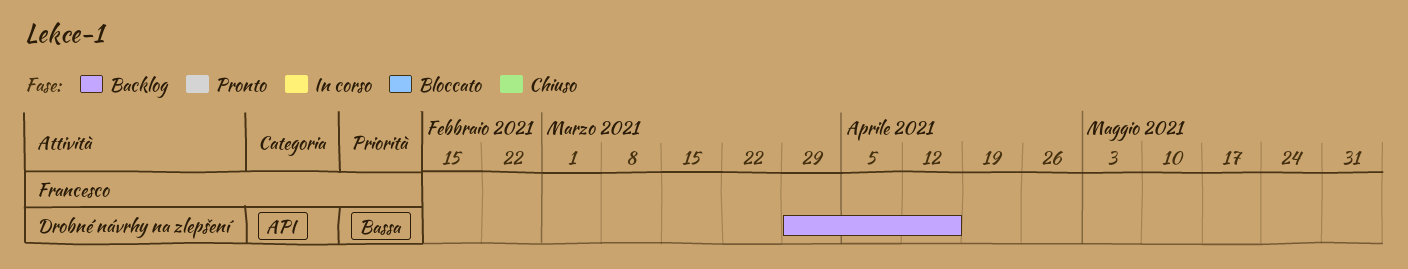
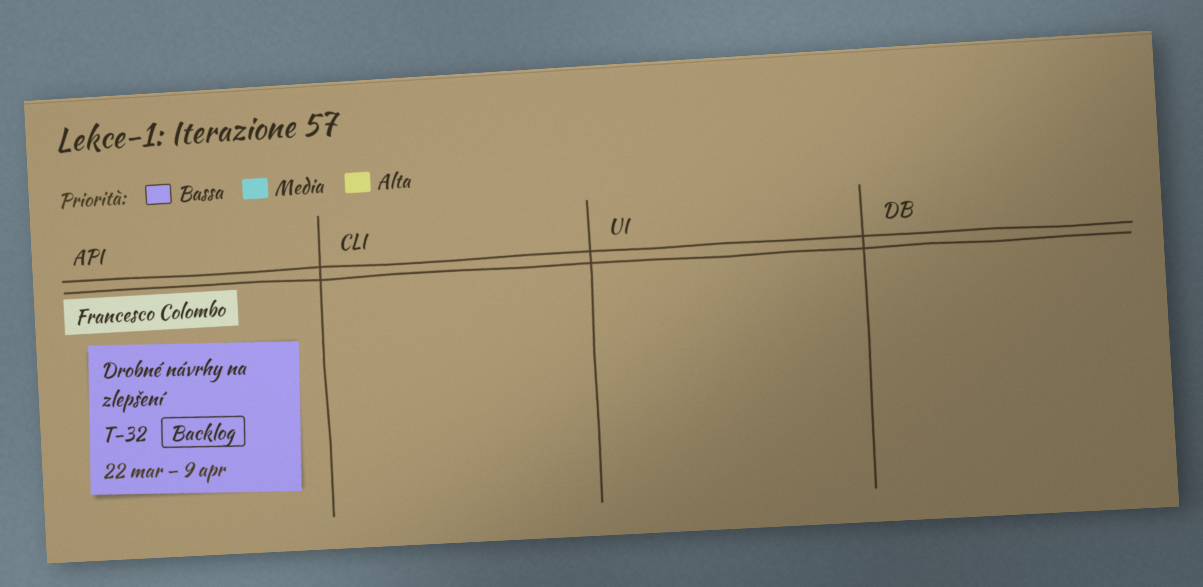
Drobné návrhy na zlepšení, start: Mar 29 -> Mar 22
Drobné návrhy na zlepšení, due: Apr 16 -> Apr 9

